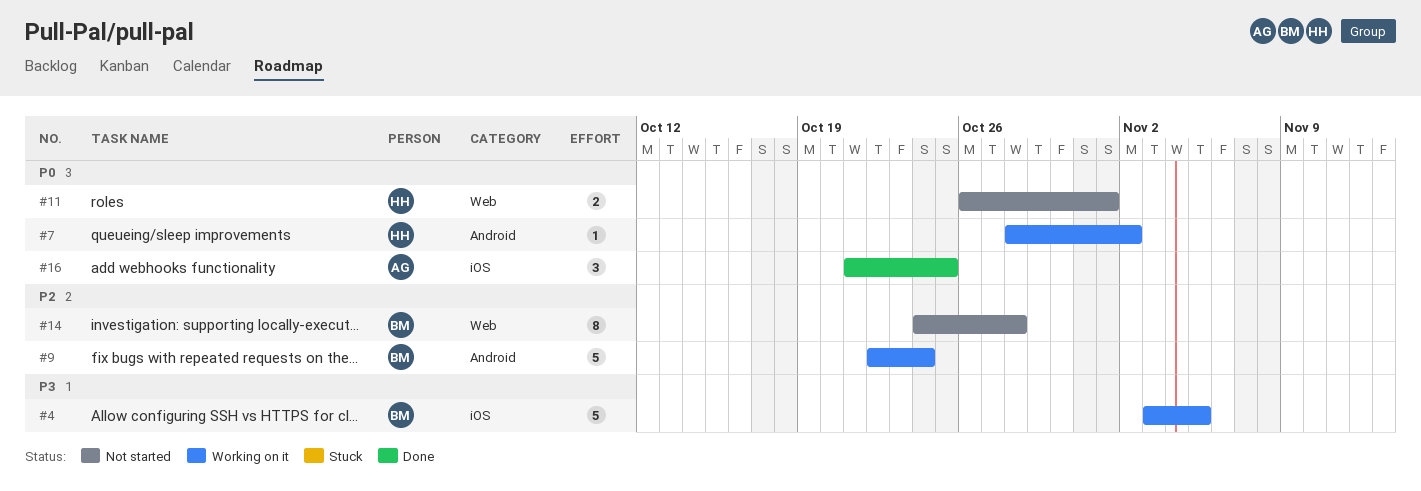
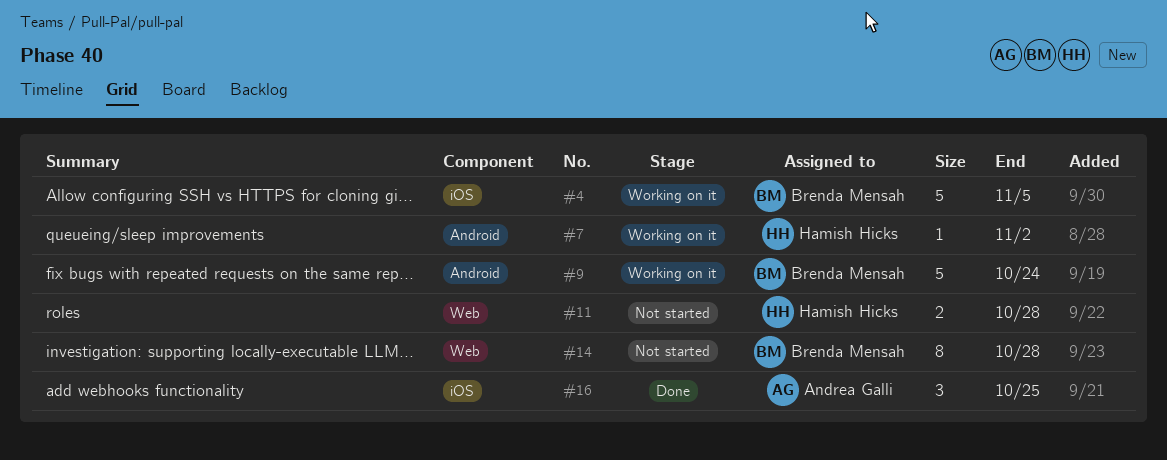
#11, due: Nov 1 -> Oct 28

